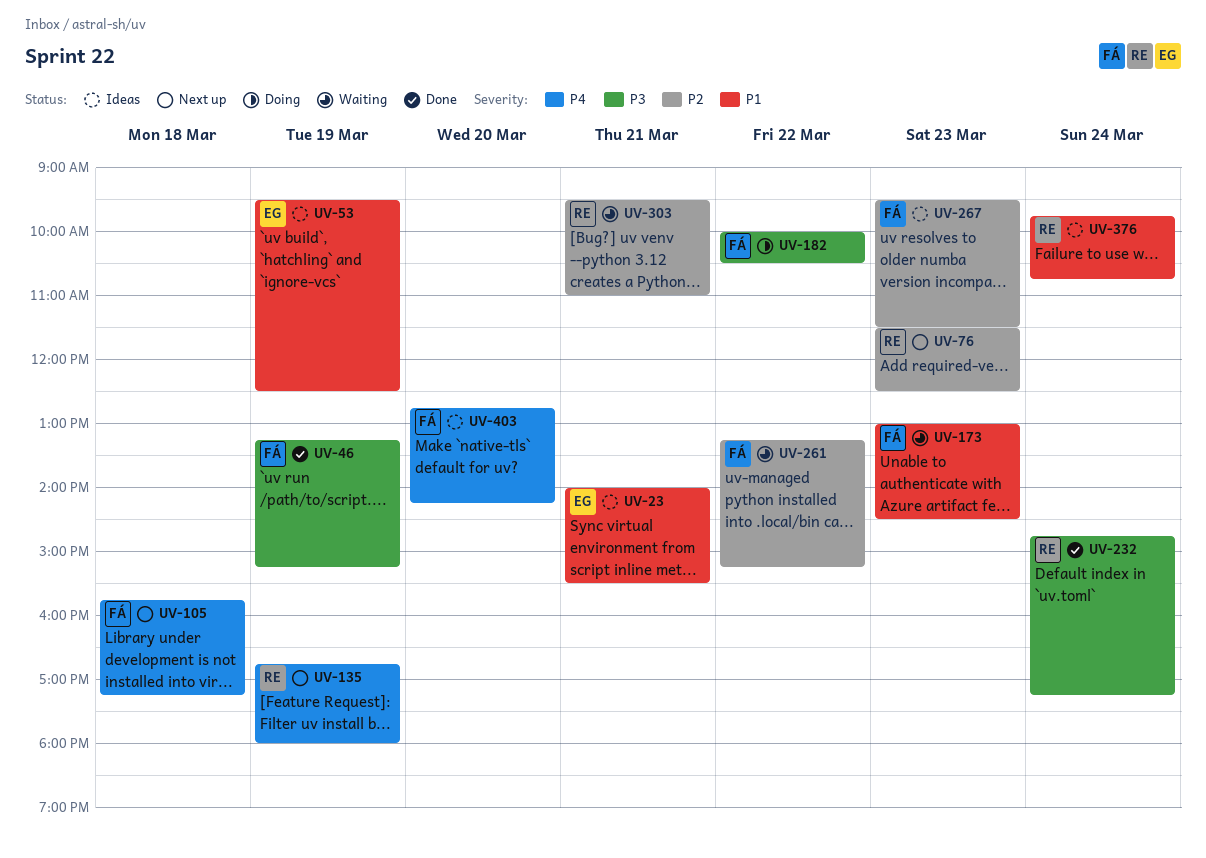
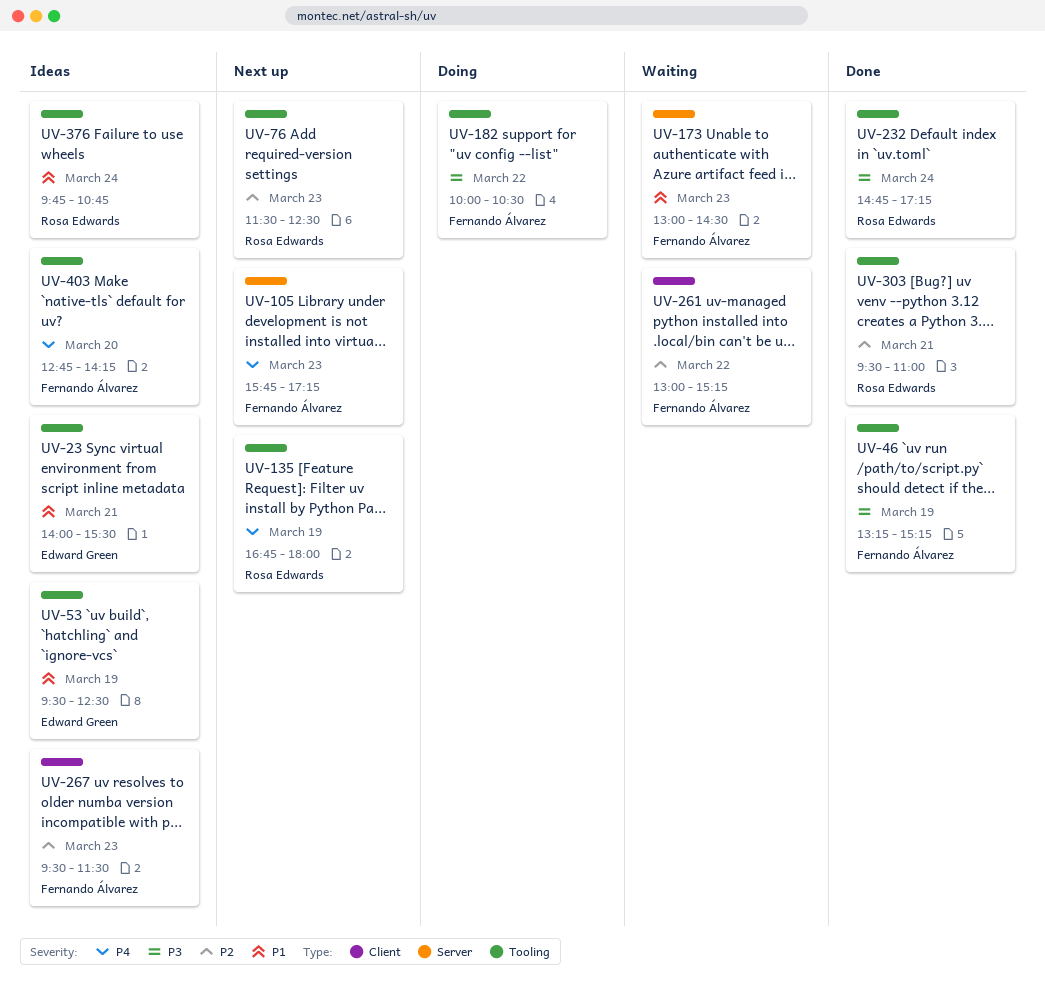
UV-105, day: Mar 18 -> Mar 23
UV-261, begins: 13:15 -> 13:00
UV-303, status: Waiting -> Done

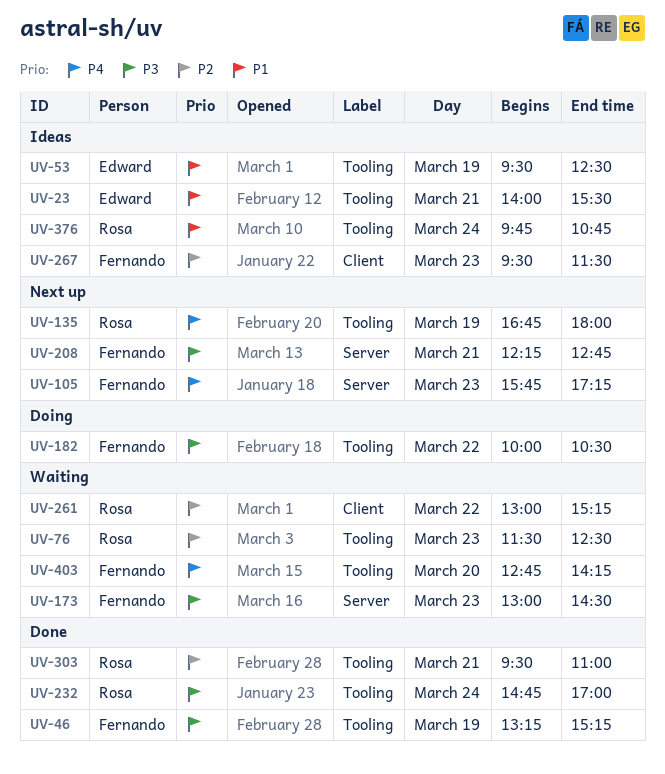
UV-76, status: Next up -> Waiting
UV-173, priority: P1 -> P3
UV-208: none -> present
UV-232, ends: 17:15 -> 17:00
UV-261, owner: Fernando Álvarez -> Rosa Edwards
UV-403, status: Ideas -> Waiting

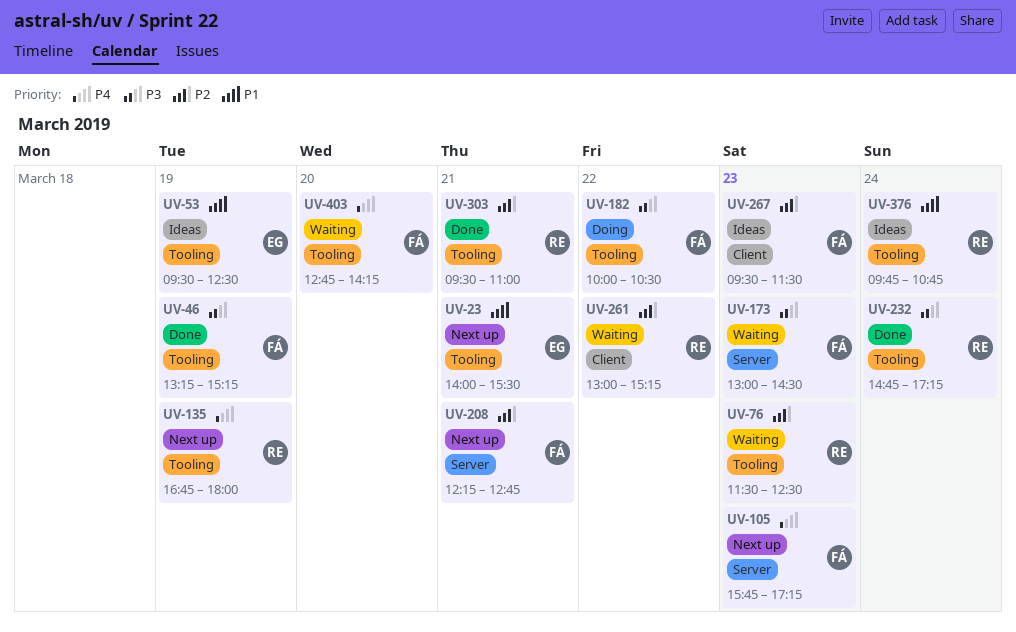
UV-23, status: Ideas -> Next up
UV-208, priority: P3 -> P2
UV-232, ends: 17:00 -> 17:15

